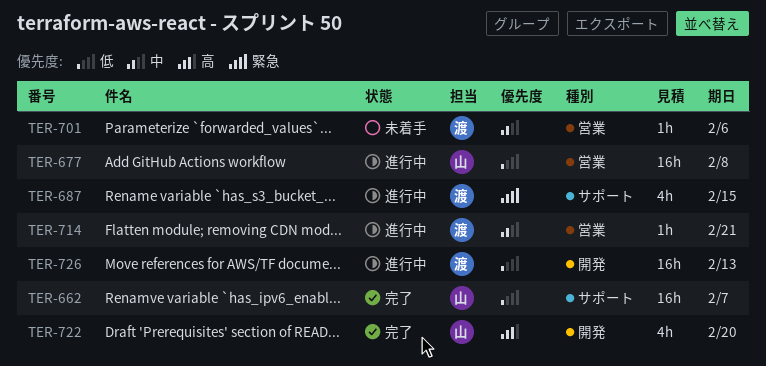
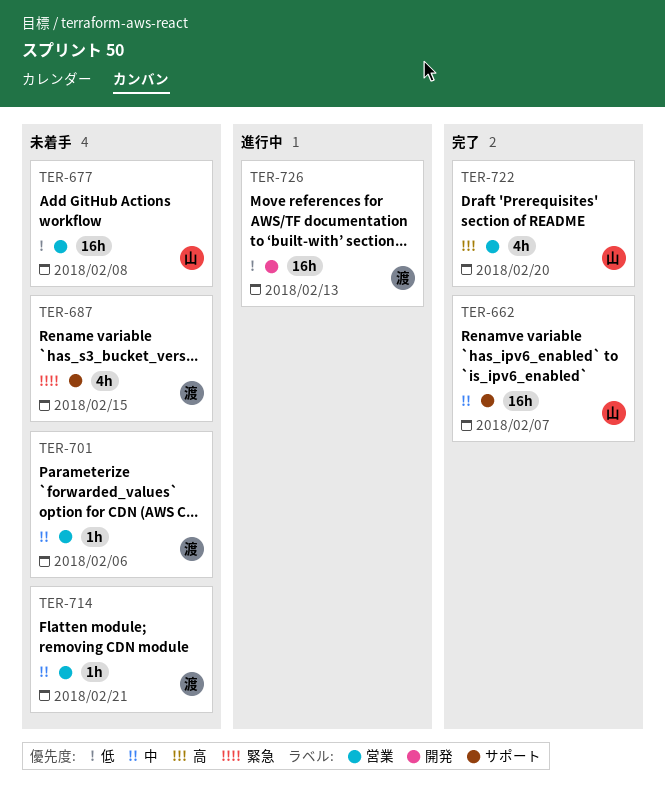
TER-662, priority: 低 -> 中
TER-677, status: 進行中 -> 未着手
TER-687, status: 進行中 -> 未着手
TER-714, status: 進行中 -> 未着手
TER-722, label: 開発 -> 営業

